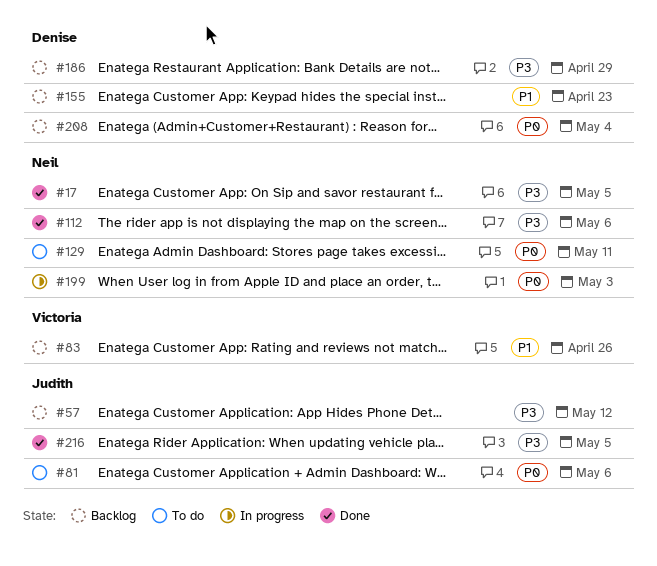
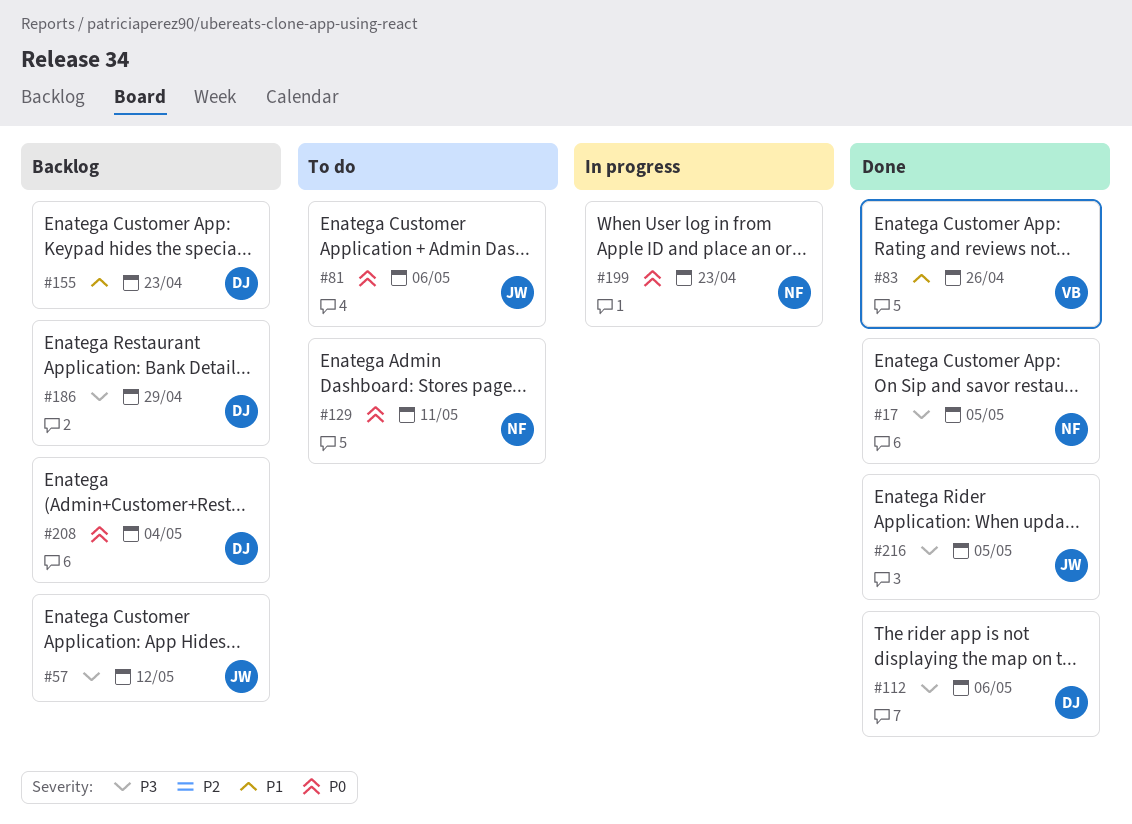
#83, status: Backlog -> Done
#112, owner: Neil -> Denise
#199, due: May 3 -> Apr 23

